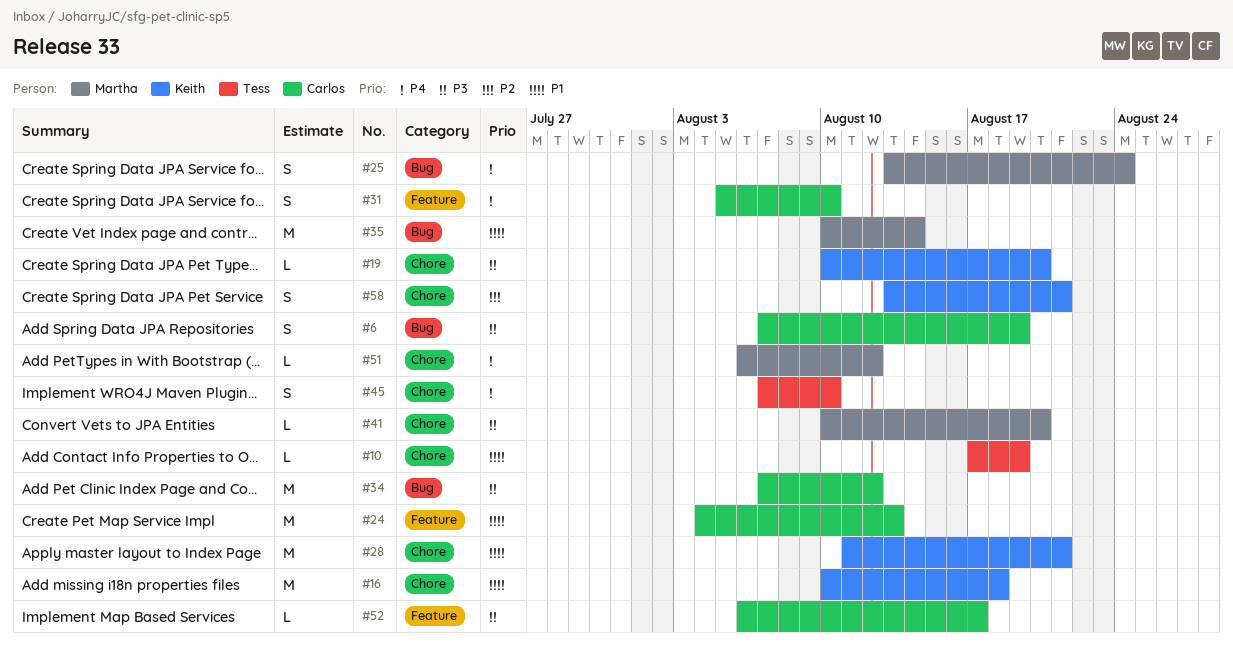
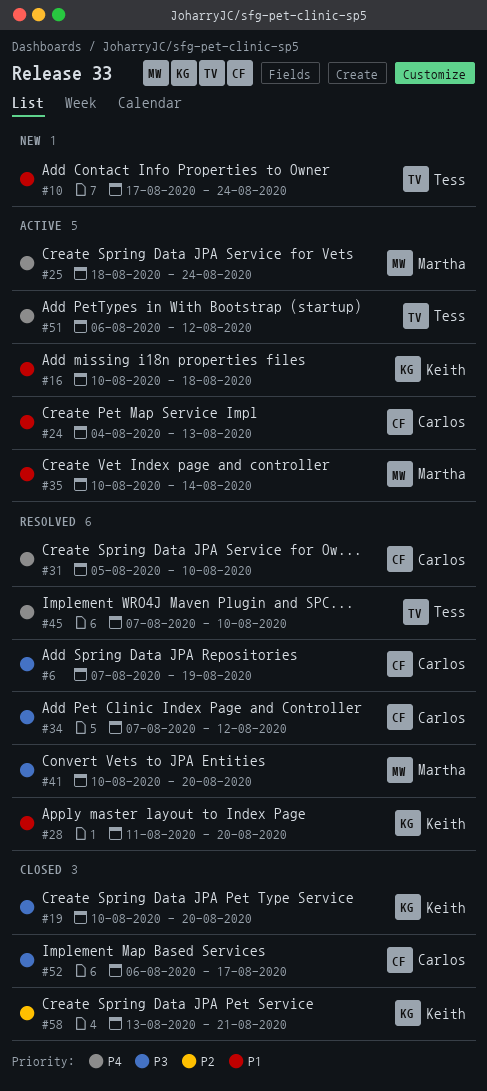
#10, due: Aug 19 -> Aug 24
#25, start: Aug 13 -> Aug 18
#28, due: Aug 21 -> Aug 20
#51, owner: Martha -> Tess

